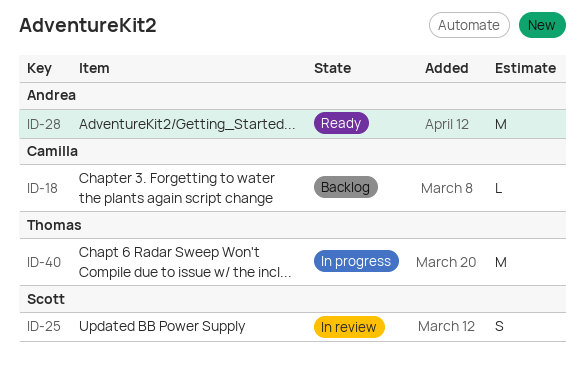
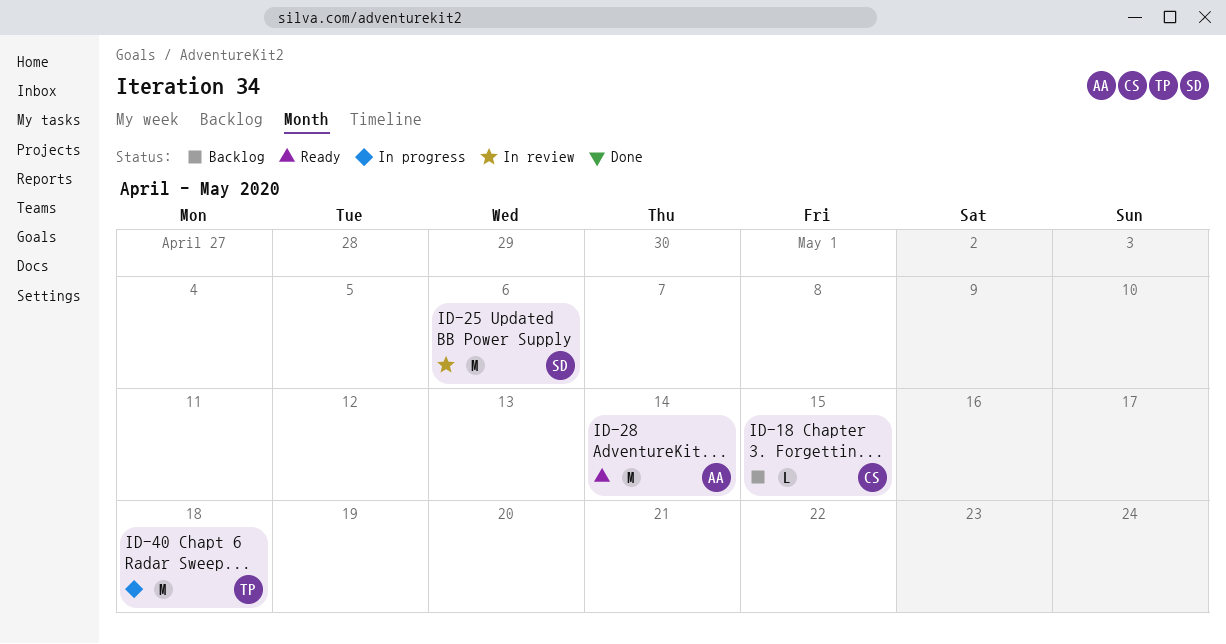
ID-25, estimate: S -> M

